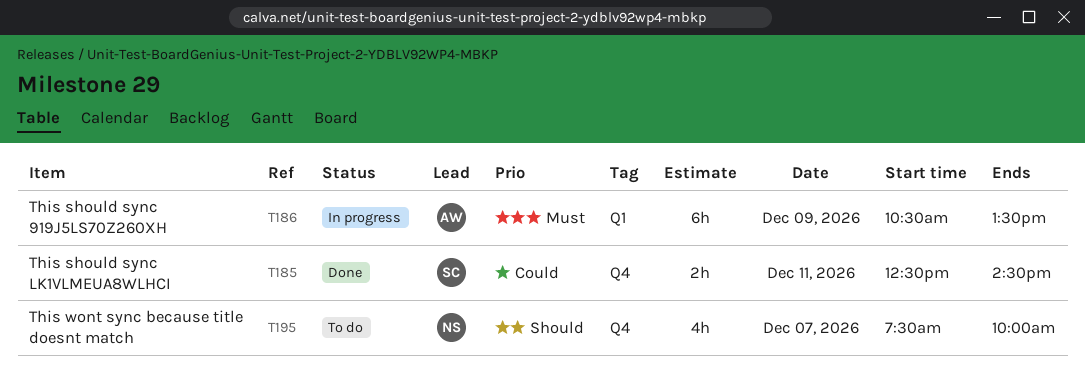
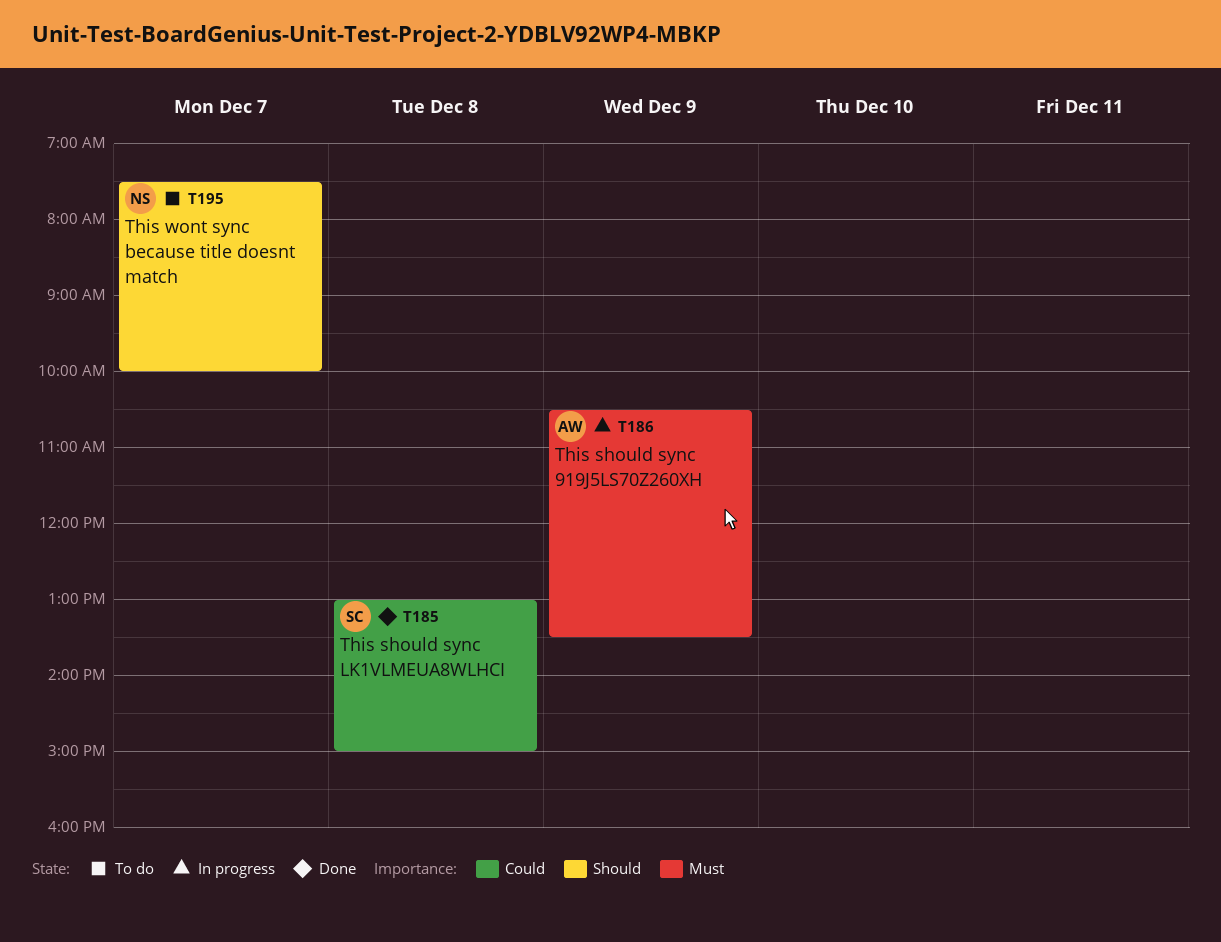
T185, day: Dec 11 -> Dec 8
T185, begins: 12:30 -> 13:00
T185, ends: 14:30 -> 15:00

